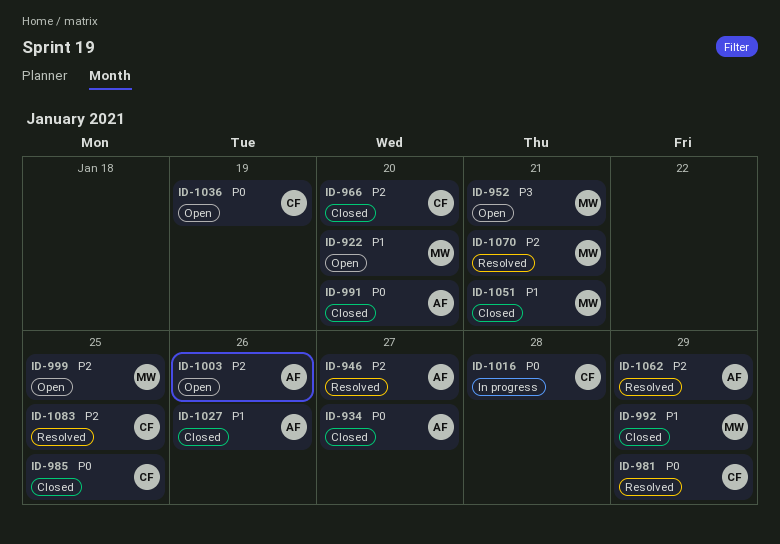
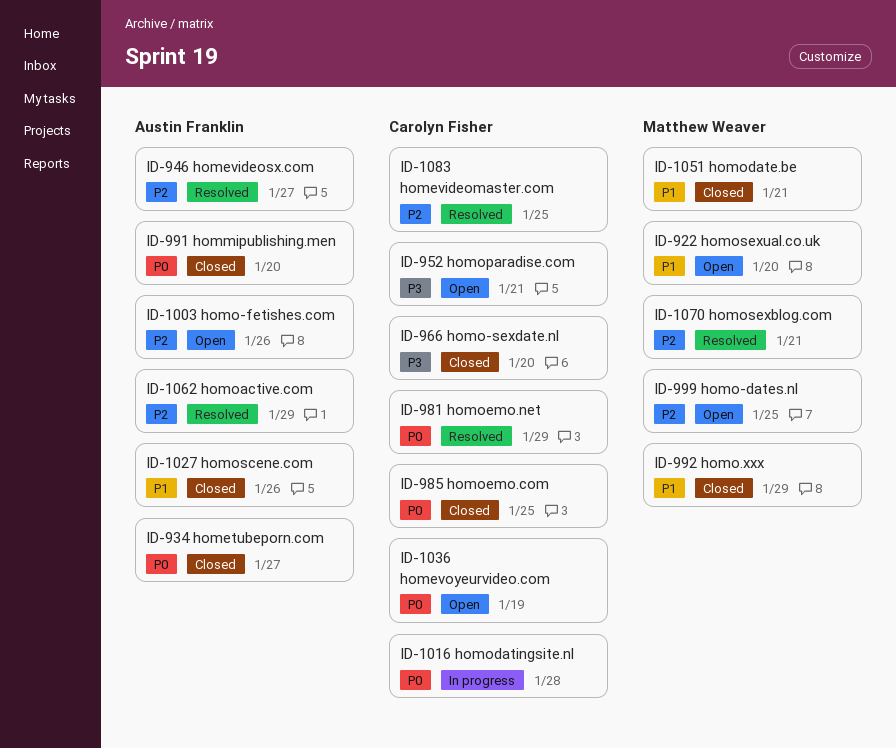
ID-952, owner: Matthew Weaver -> Carolyn Fisher
ID-966, priority: P2 -> P3

